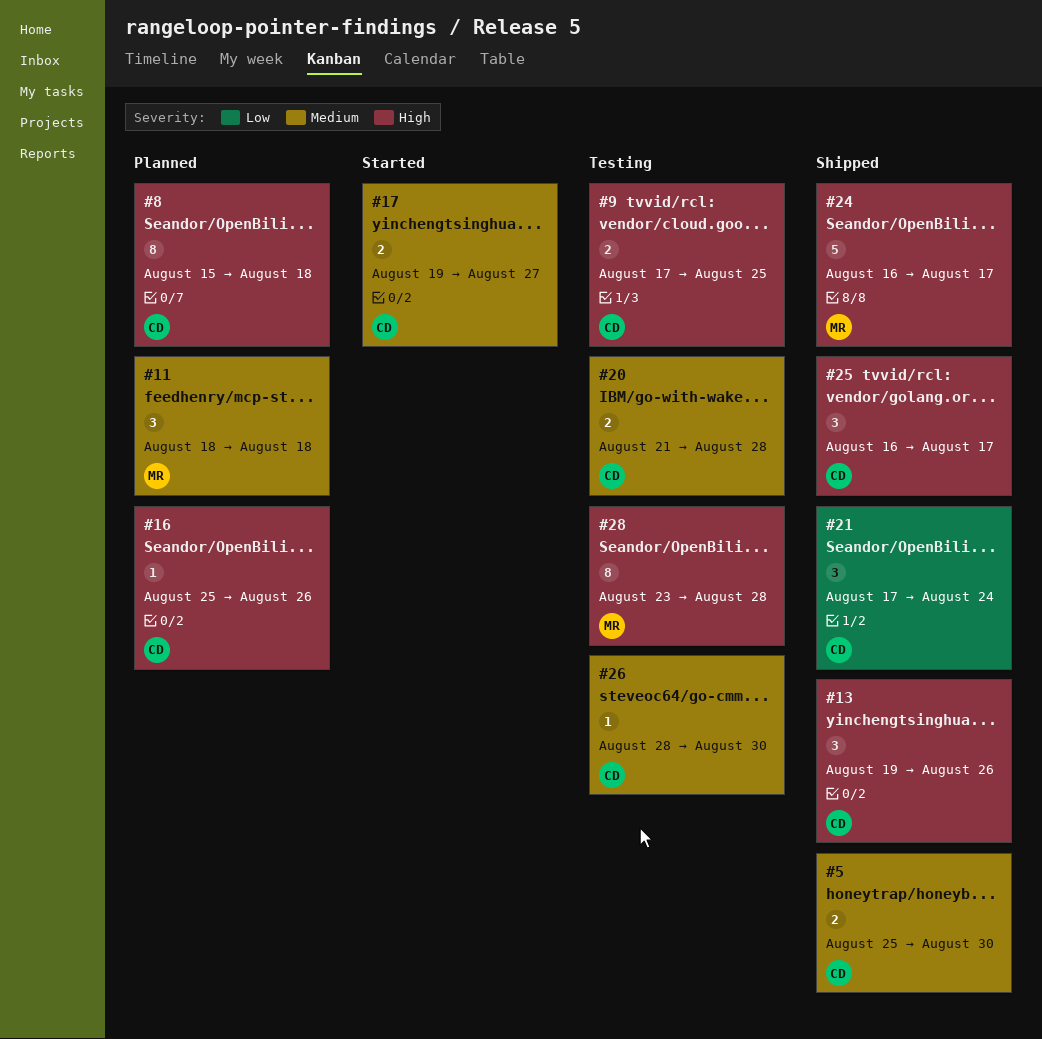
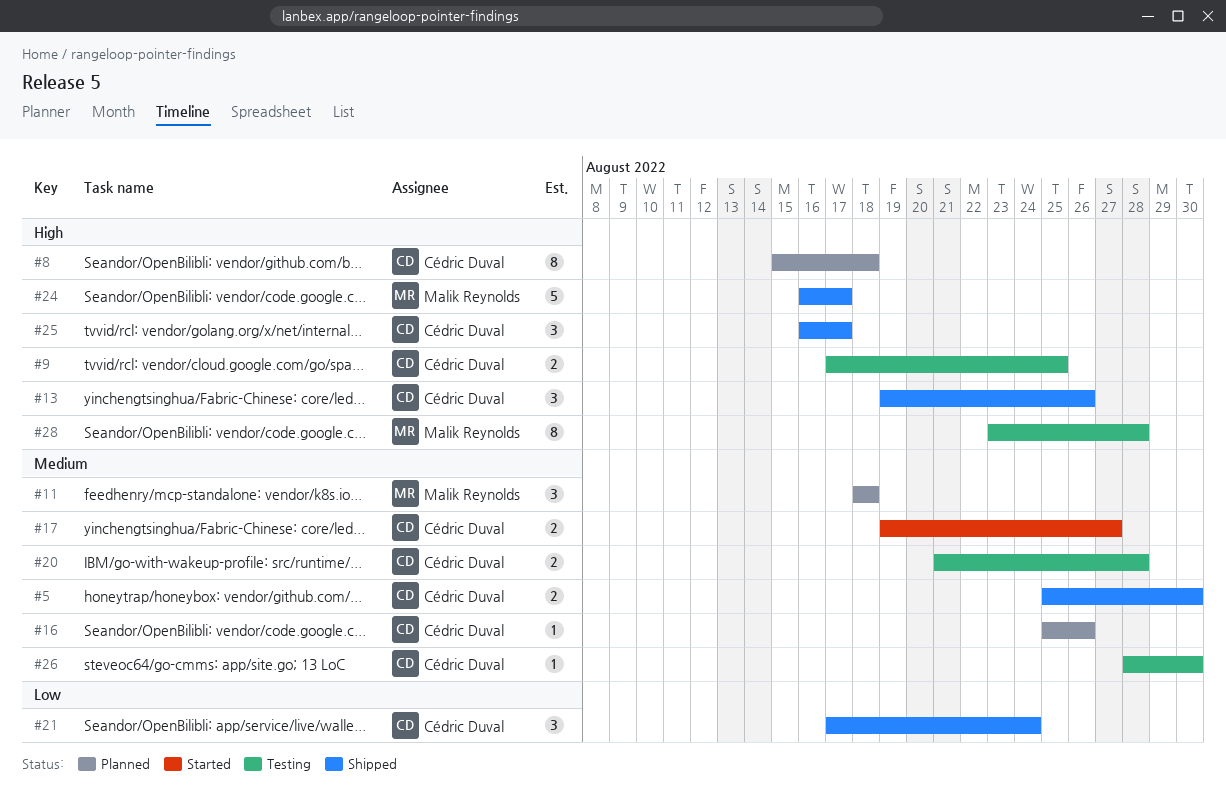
#16, priority: High -> Medium

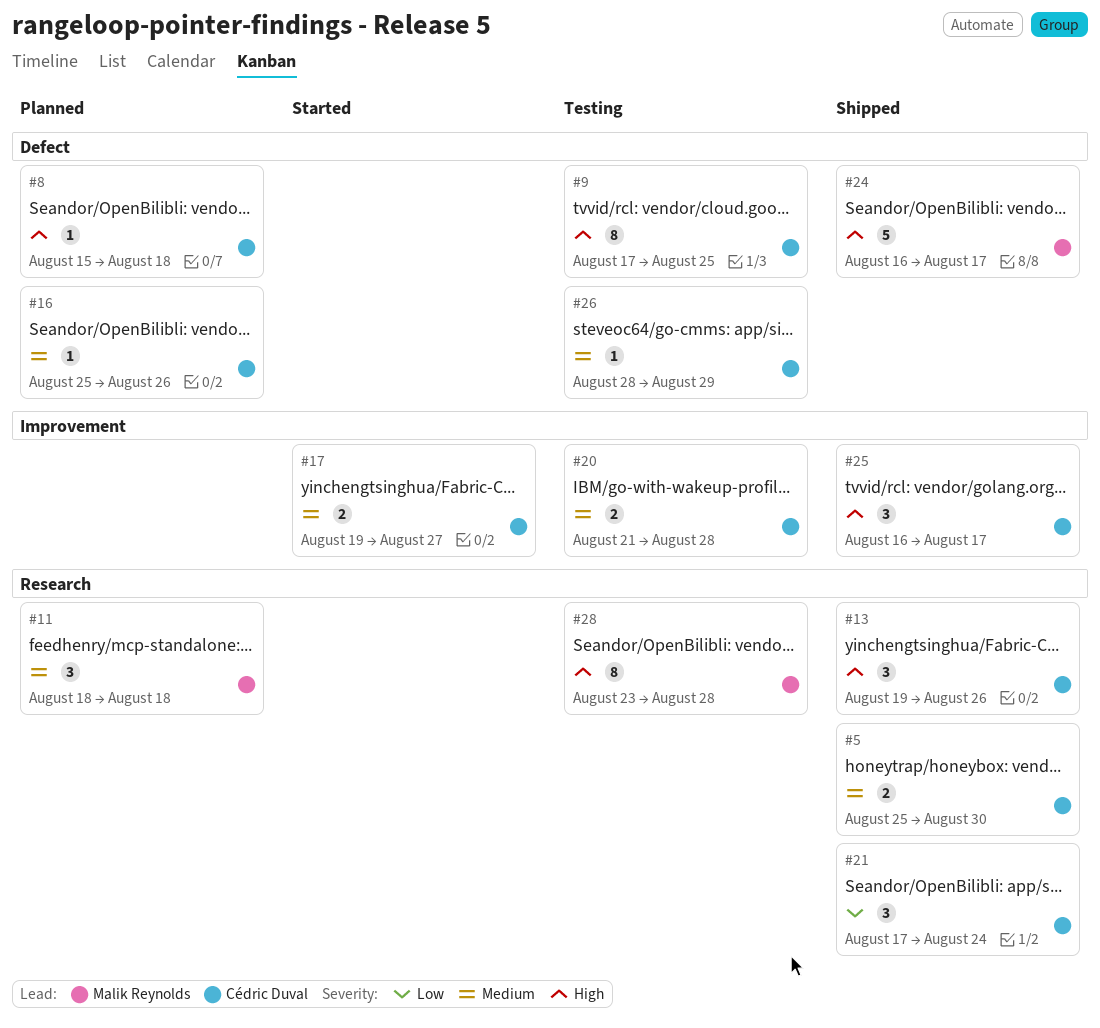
#8, estimate: 8 -> 1
#9, estimate: 2 -> 8
#26, due: Aug 30 -> Aug 29

